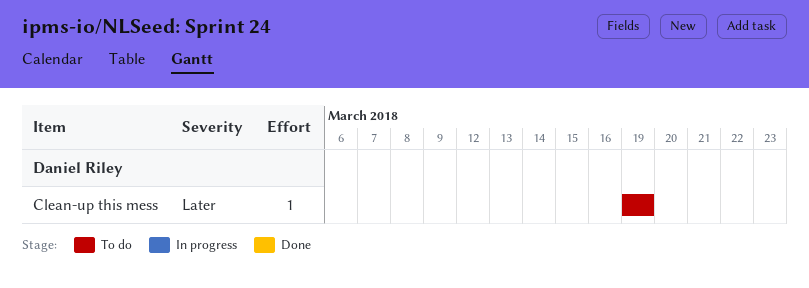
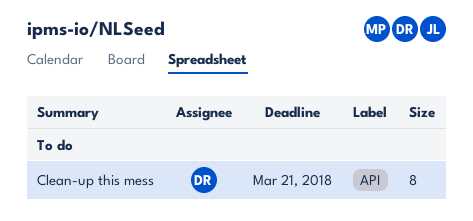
Clean-up this mess, estimate: 1 -> 8
Clean-up this mess, due: Mar 19 -> Mar 21

